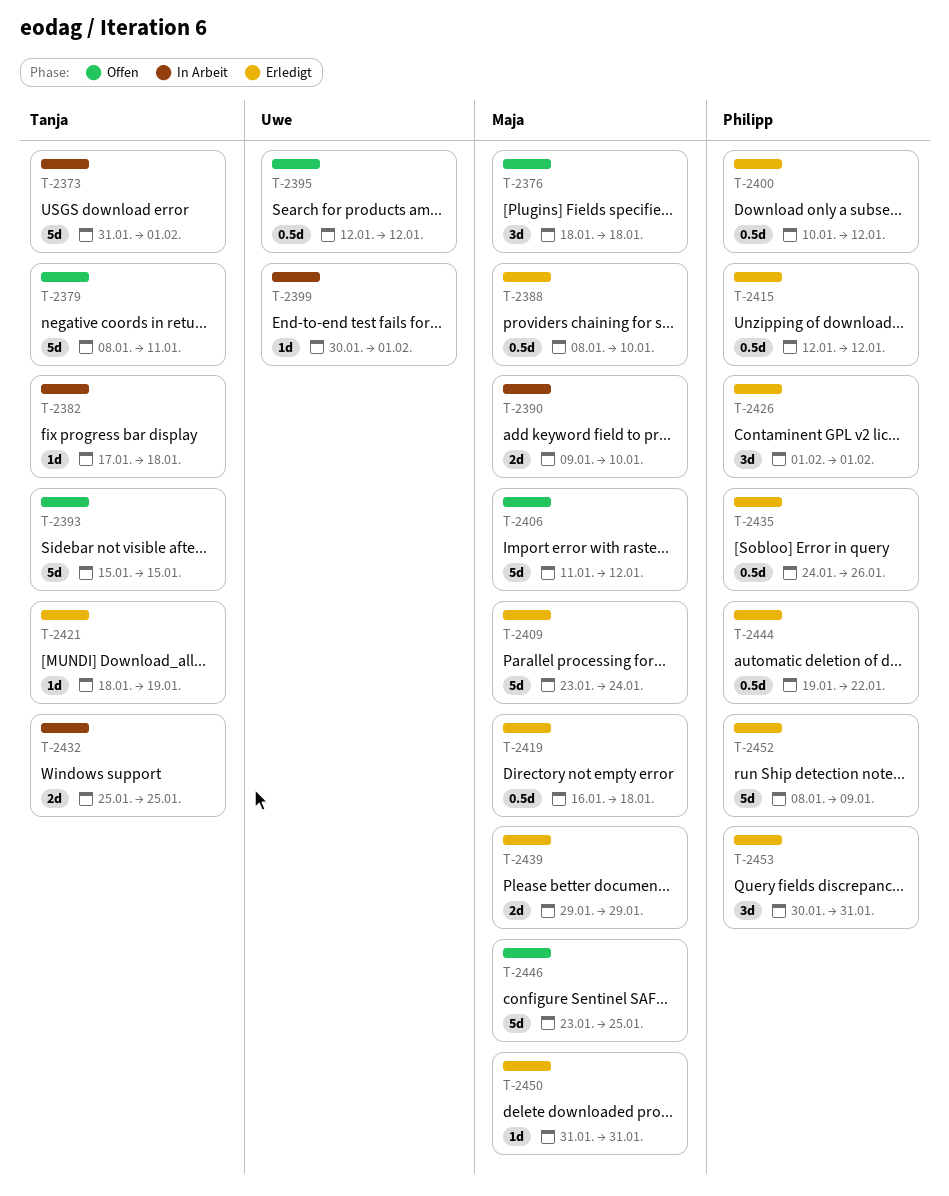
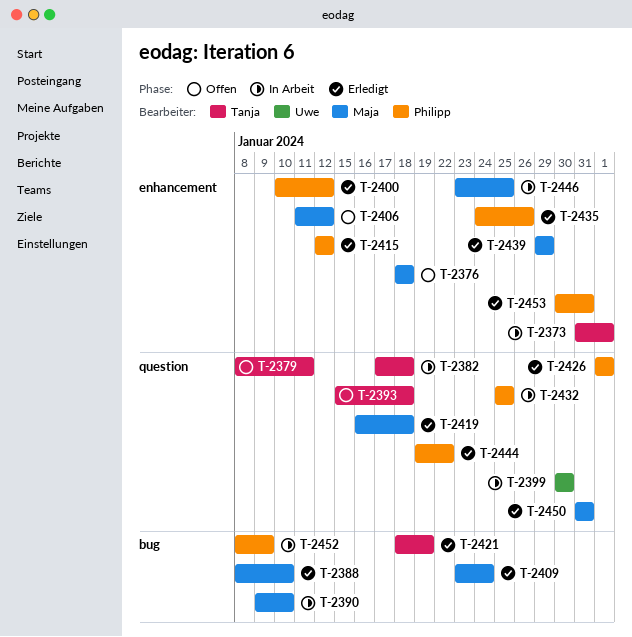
T-2393, due: Jan 15 -> Jan 18
T-2395: present -> none
T-2399, due: Feb 1 -> Jan 30
T-2432, owner: Tanja -> Philipp
T-2446, status: Offen -> In Arbeit
T-2452, status: Erledigt -> In Arbeit

